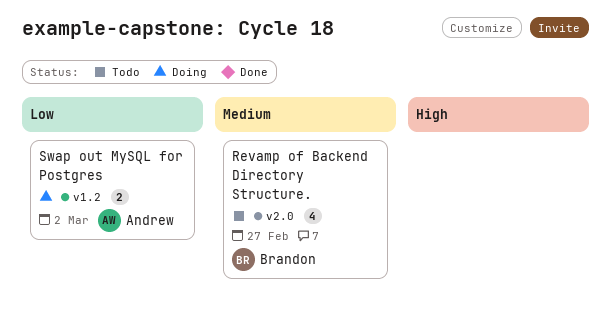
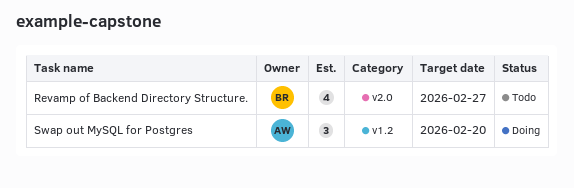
Swap out MySQL for Postgres, estimate: 2 -> 3
Swap out MySQL for Postgres, due: Mar 2 -> Feb 20

